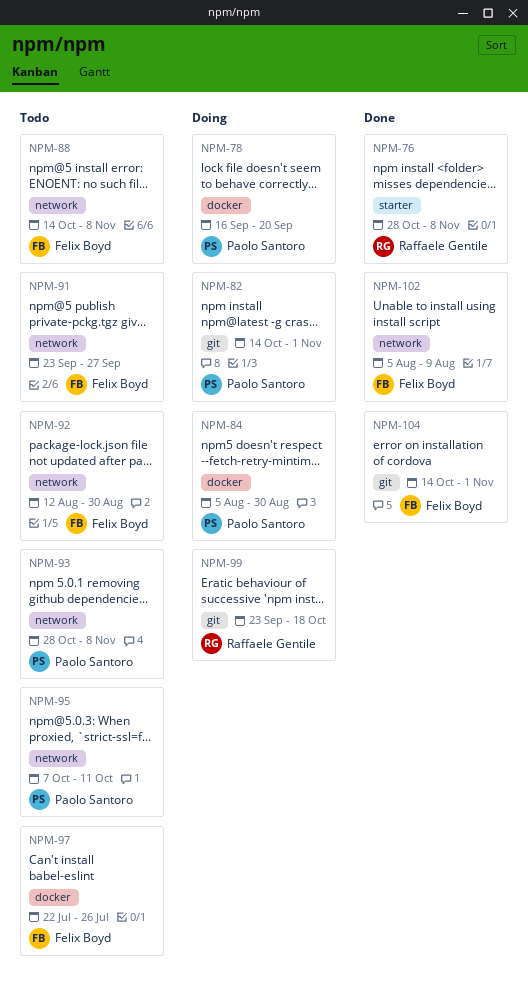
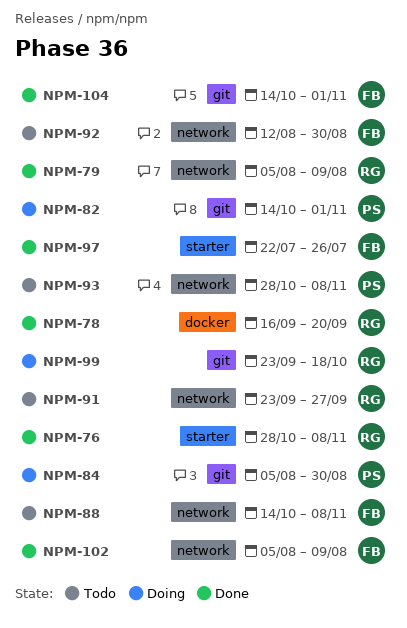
NPM-78, status: Doing -> Done
NPM-78, owner: Paolo Santoro -> Raffaele Gentile
NPM-79: none -> present
NPM-84, label: docker -> git
NPM-91, owner: Felix Boyd -> Raffaele Gentile
NPM-95: present -> none
NPM-97, status: Todo -> Done
NPM-97, label: docker -> starter

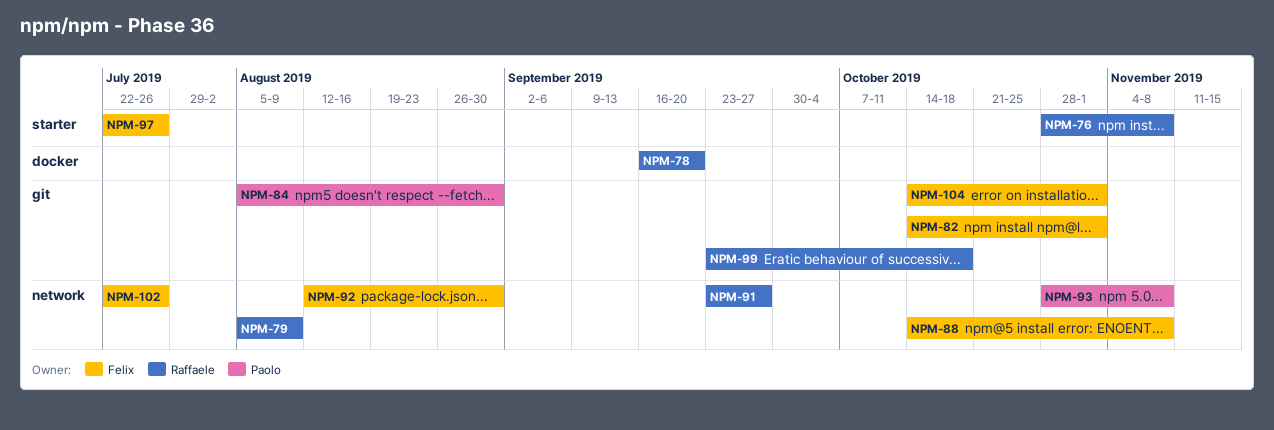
NPM-82, owner: Paolo -> Felix
NPM-102, start: Aug 5 -> Jul 22
NPM-102, due: Aug 9 -> Jul 26

